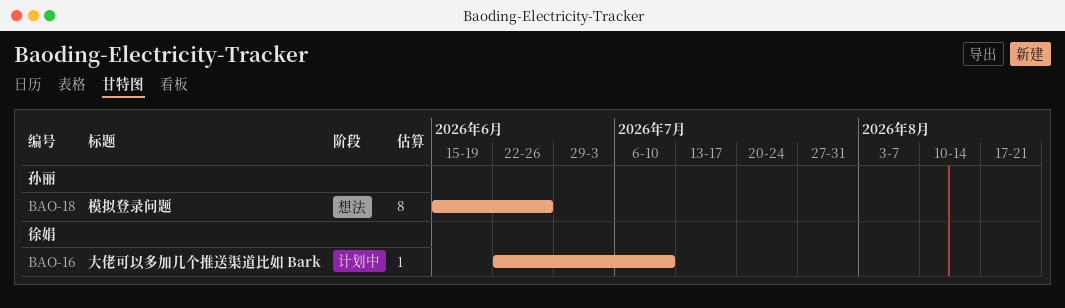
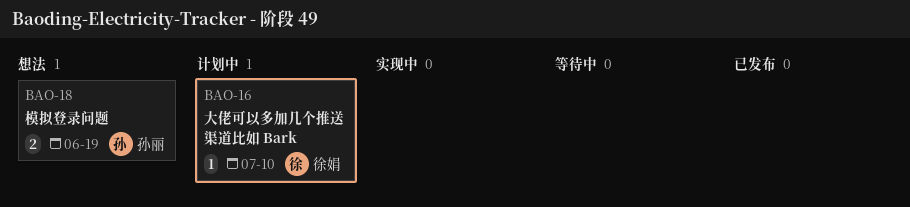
BAO-18, estimate: 8 -> 2
BAO-18, due: Jun 26 -> Jun 19

